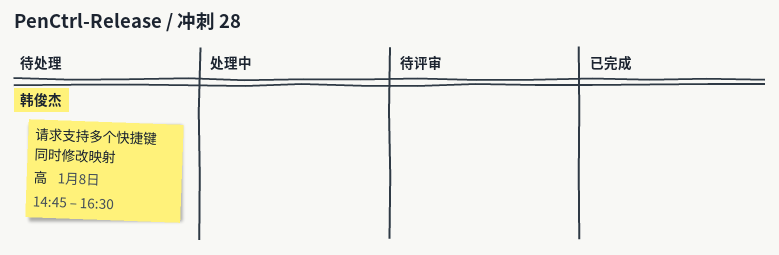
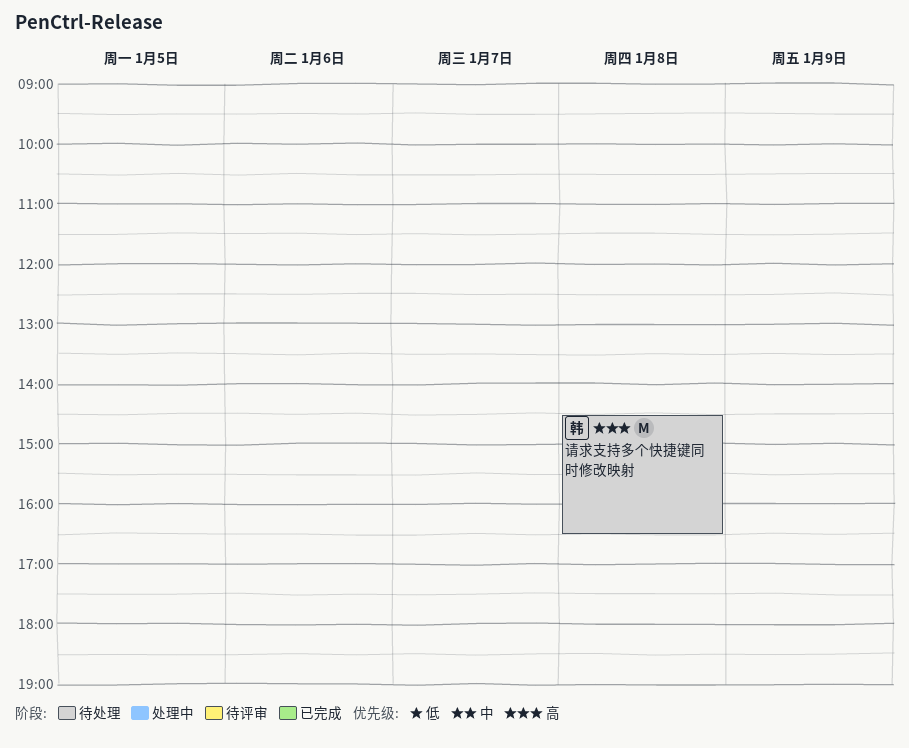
请求支持多个快捷键同时修改映射, begins: 14:45 -> 14:30

